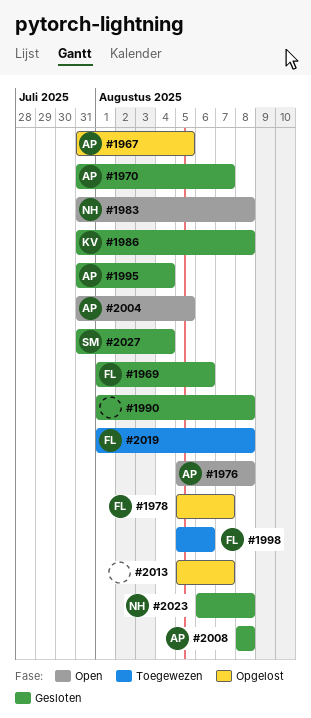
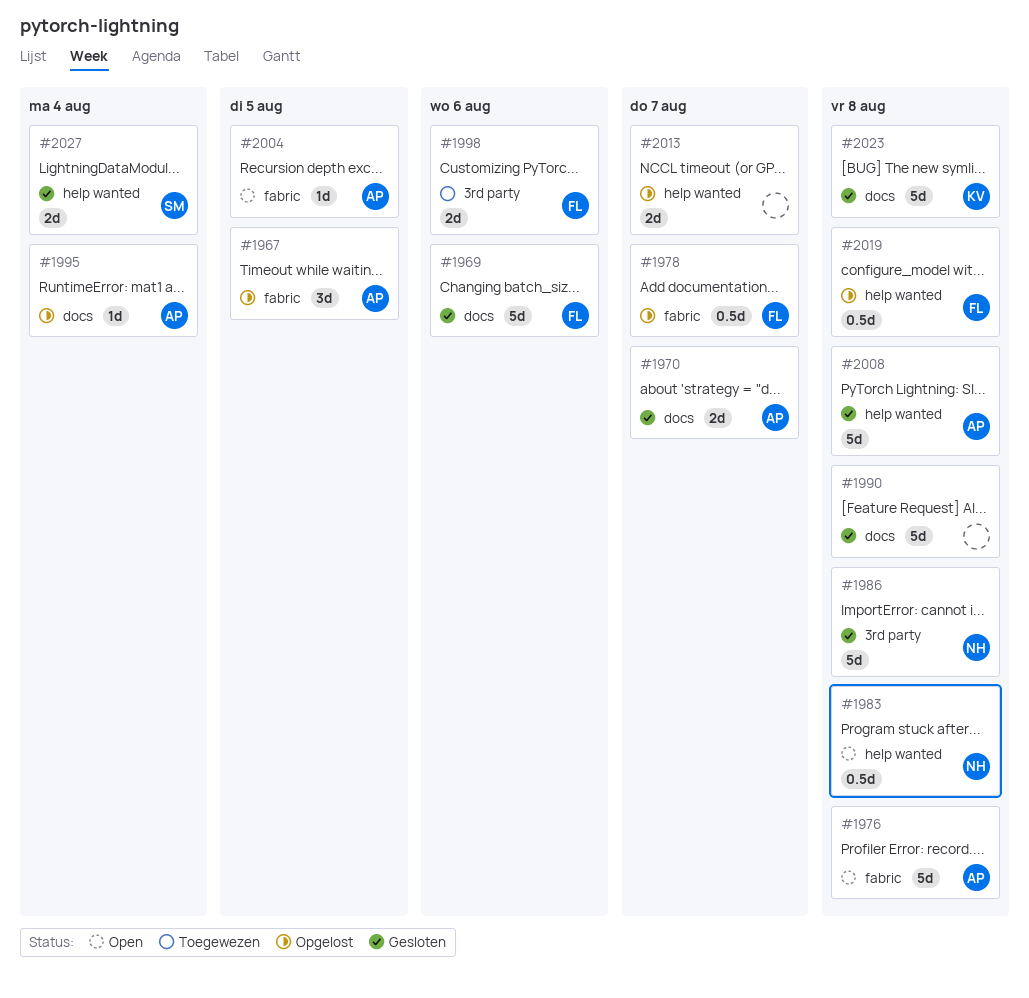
#1986, owner: KV -> NH
#1995, status: Gesloten -> Opgelost
#2019, status: Toegewezen -> Opgelost
#2023, owner: NH -> KV

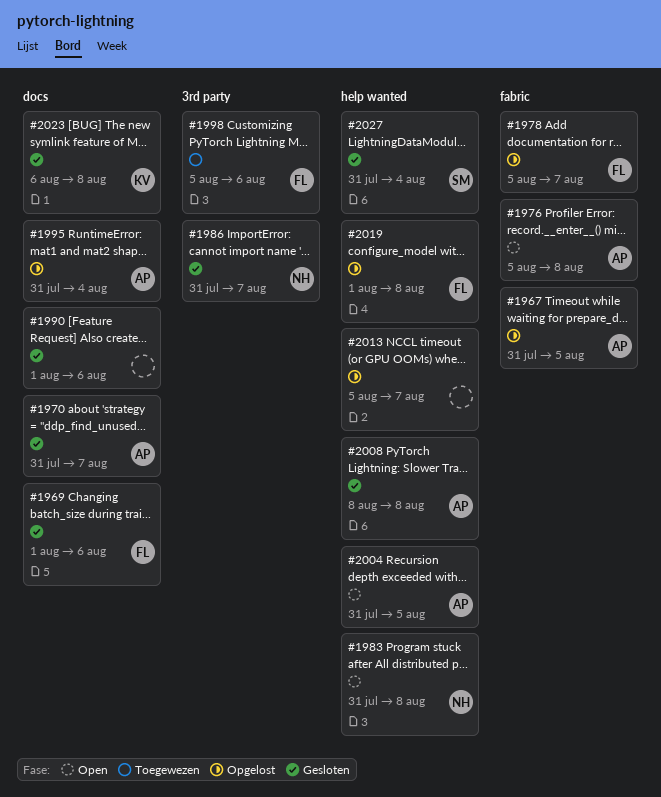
#1986, due: Aug 8 -> Aug 7
#1990, due: Aug 8 -> Aug 6
#2004, label: fabric -> help wanted

